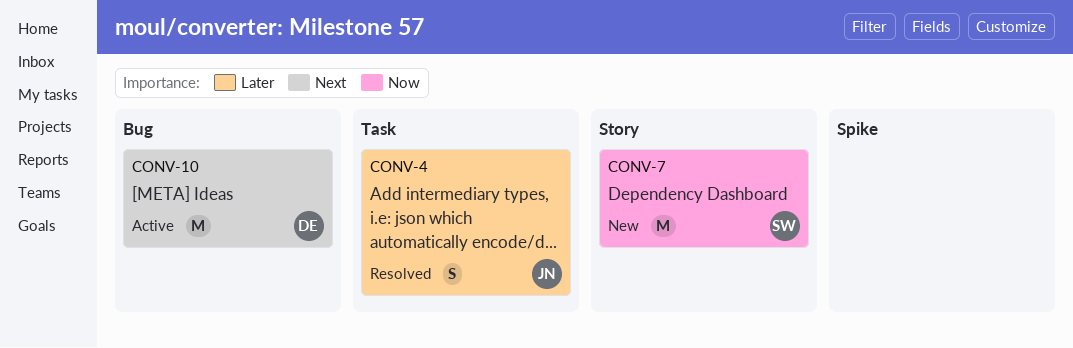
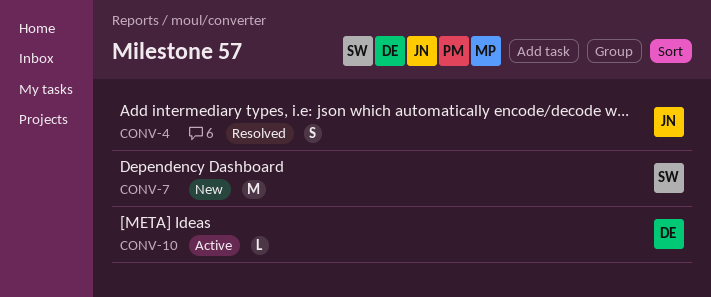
CONV-10, estimate: M -> L

